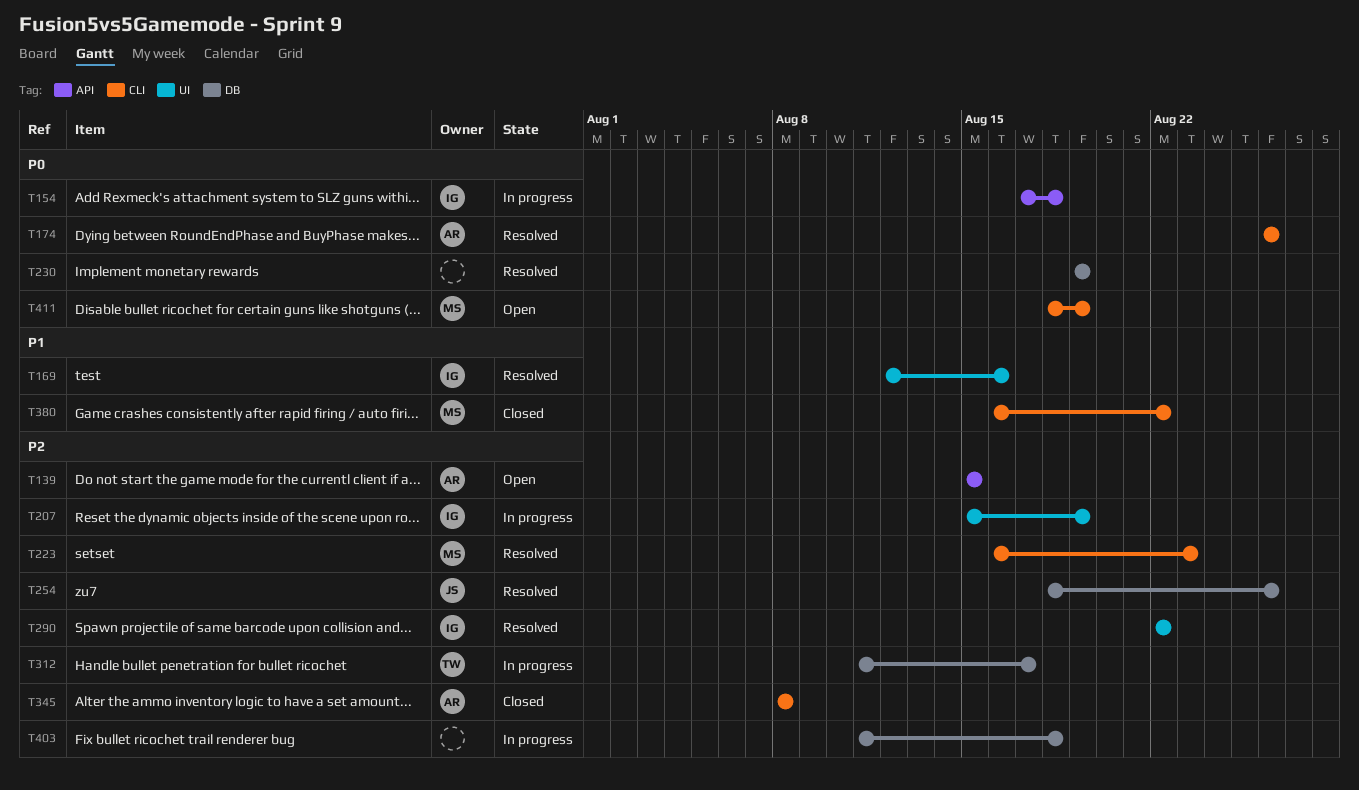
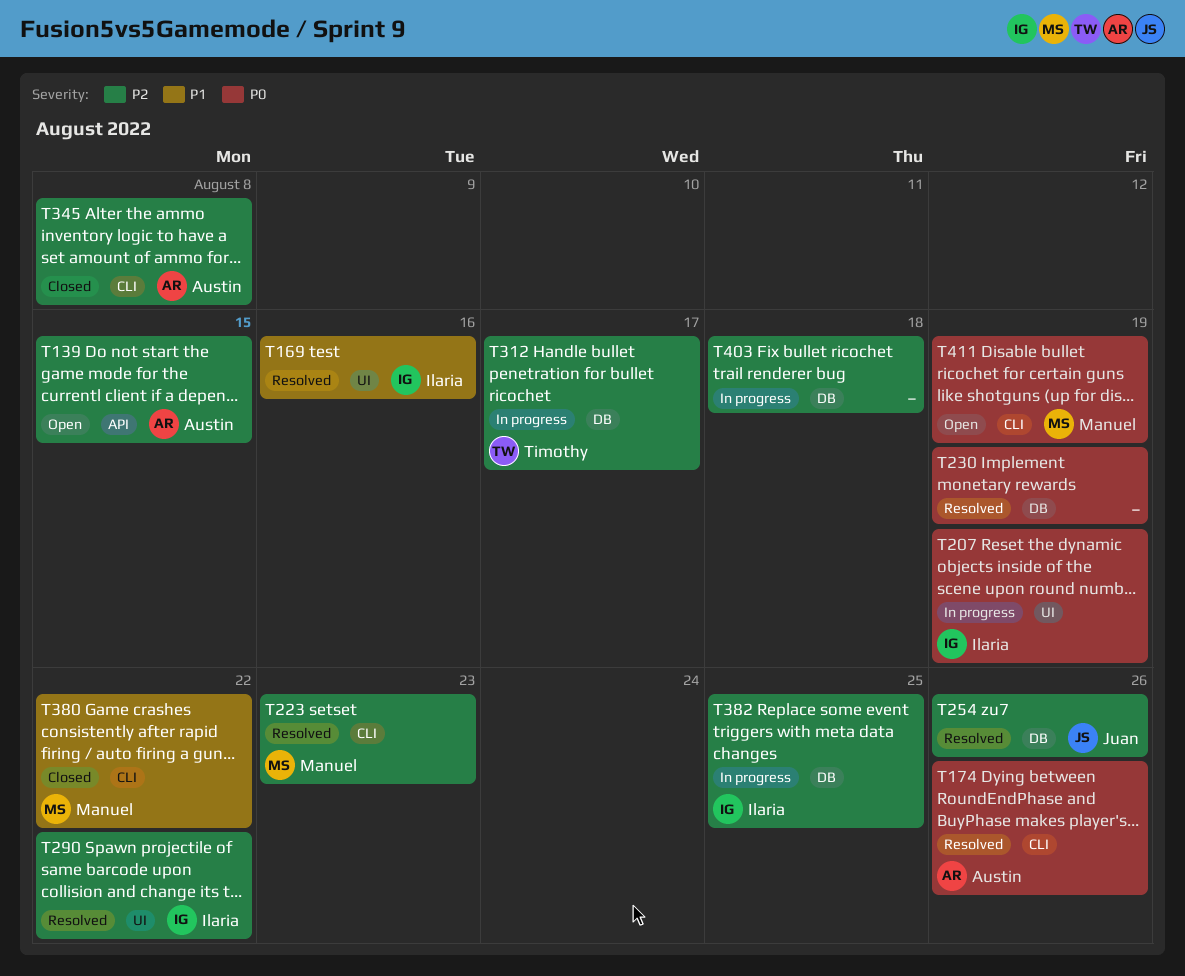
T154: present -> none
T207, priority: P2 -> P0
T382: none -> present

